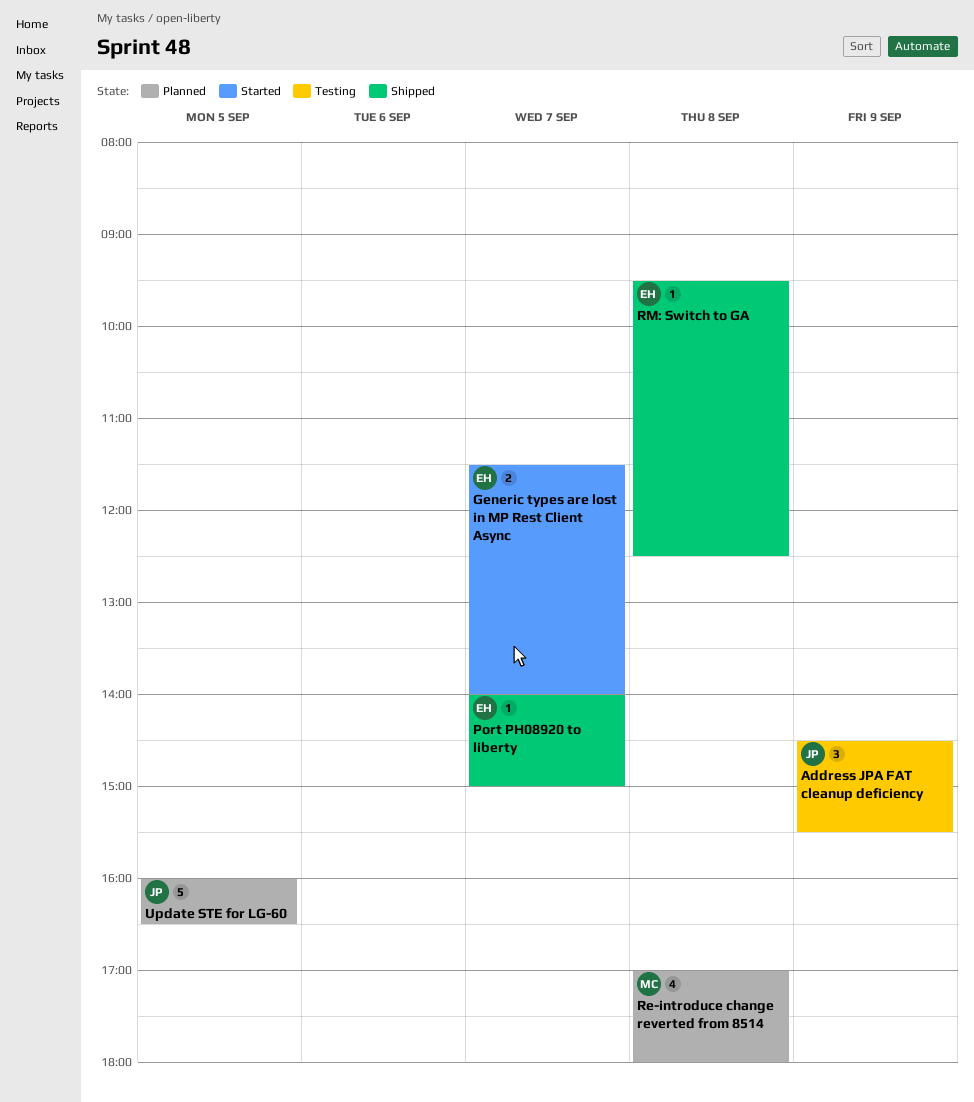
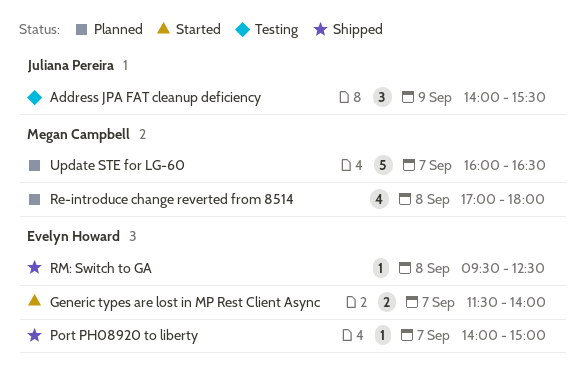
Address JPA FAT cleanup deficiency, begins: 14:30 -> 14:00
Update STE for LG-60, owner: Juliana Pereira -> Megan Campbell
Update STE for LG-60, day: Sep 5 -> Sep 7

